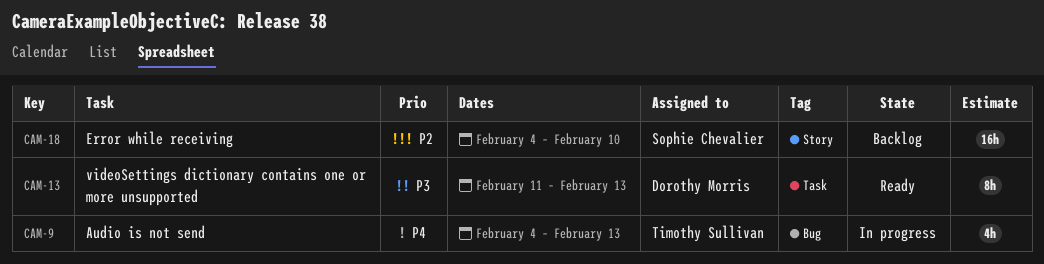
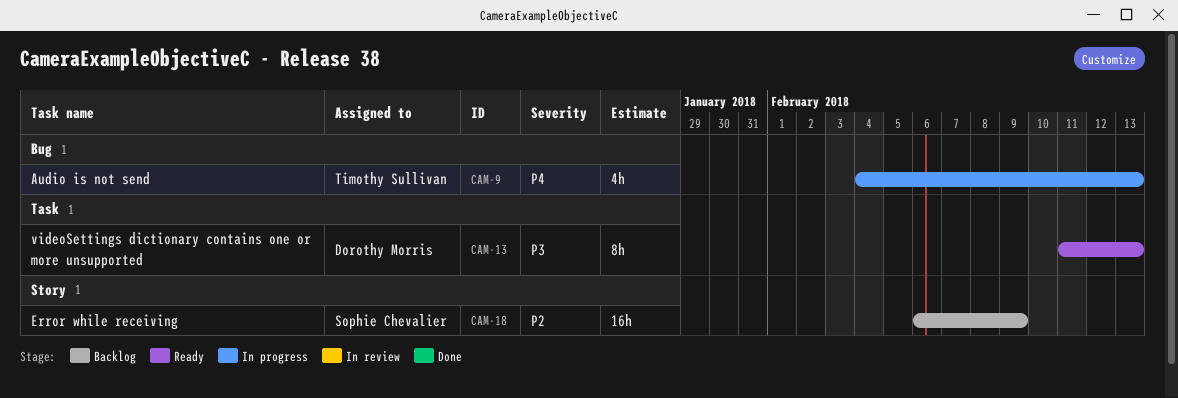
CAM-18, start: Feb 4 -> Feb 6
CAM-18, due: Feb 10 -> Feb 9

